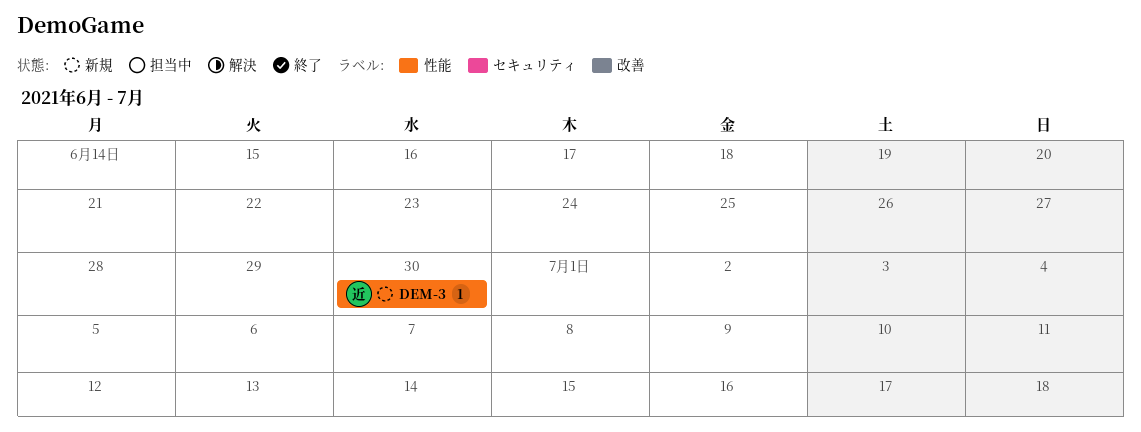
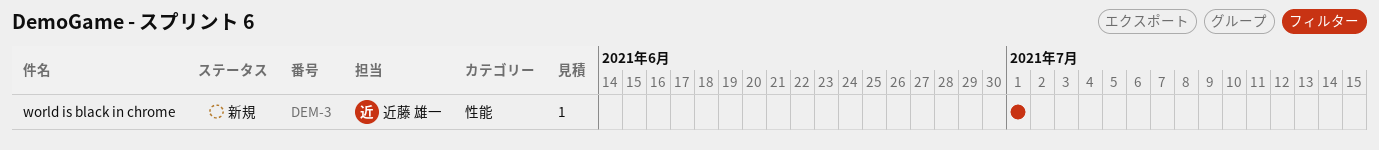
DEM-3, start: Jun 30 -> Jul 1
DEM-3, due: Jun 30 -> Jul 1

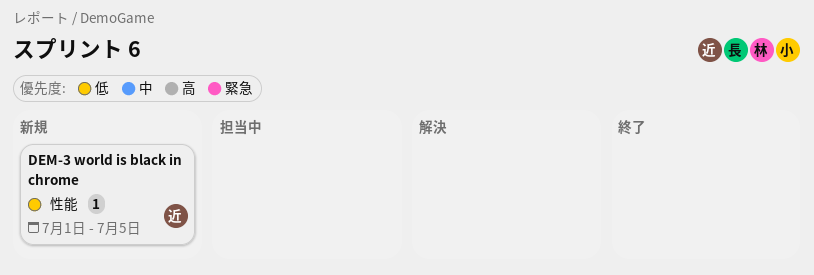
DEM-3, due: Jul 1 -> Jul 5

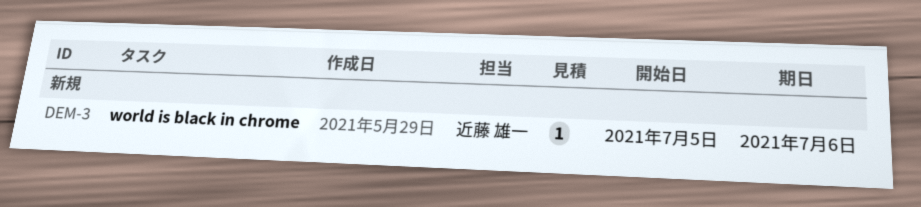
DEM-3, start: Jul 1 -> Jul 5
DEM-3, due: Jul 5 -> Jul 6

